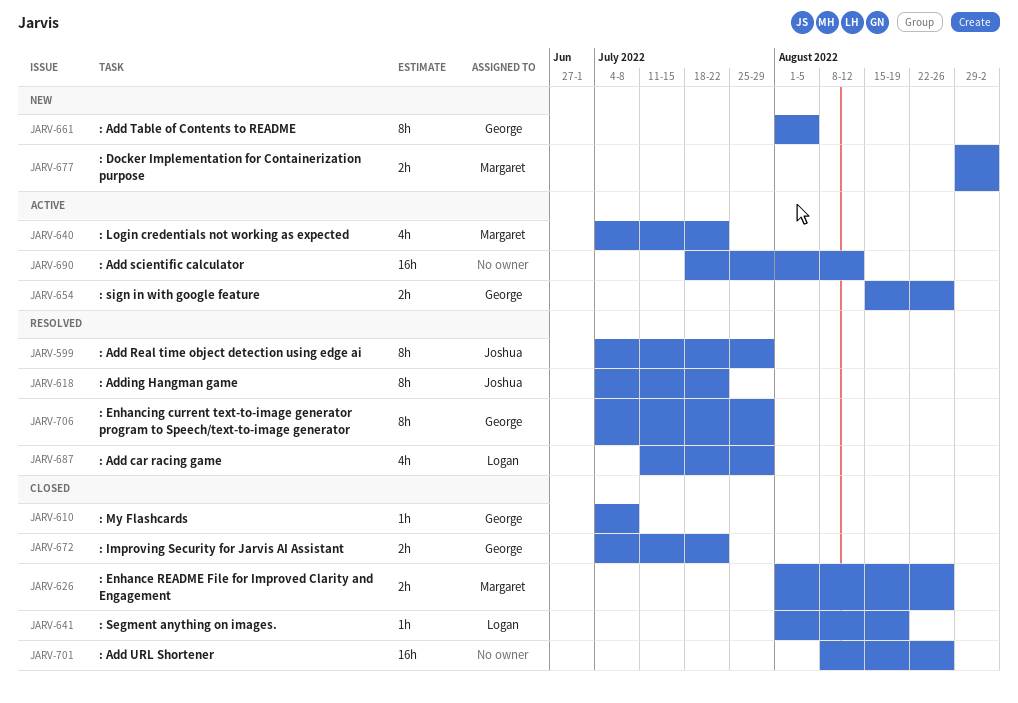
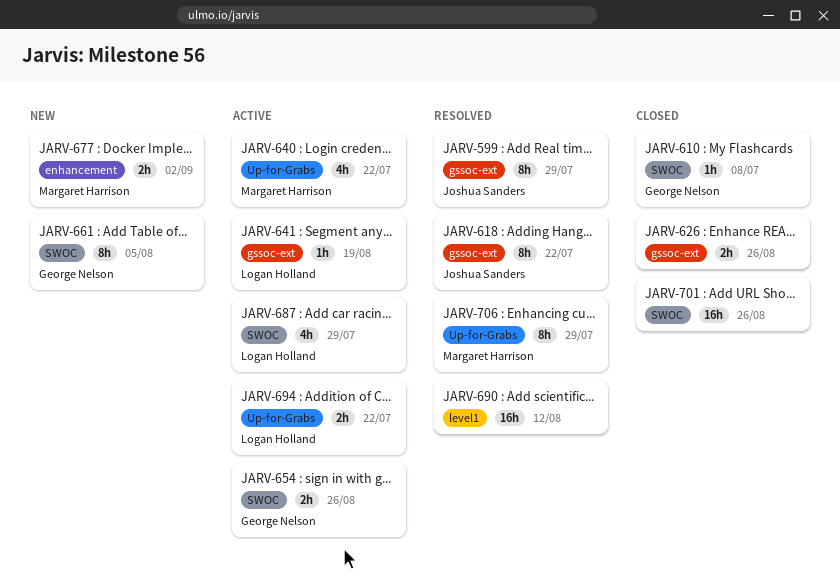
JARV-626, owner: Margaret Harrison -> none
JARV-641, status: Closed -> Active
JARV-672: present -> none
JARV-687, status: Resolved -> Active
JARV-690, status: Active -> Resolved
JARV-694: none -> present
JARV-706, owner: George Nelson -> Margaret Harrison

